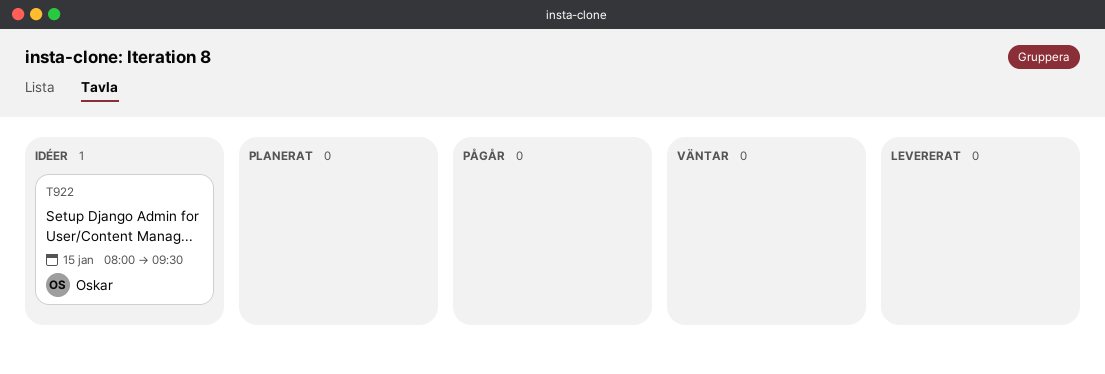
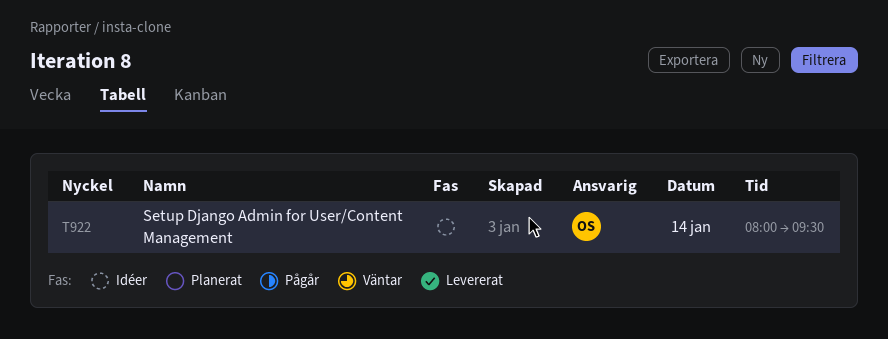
T922, day: Jan 15 -> Jan 14

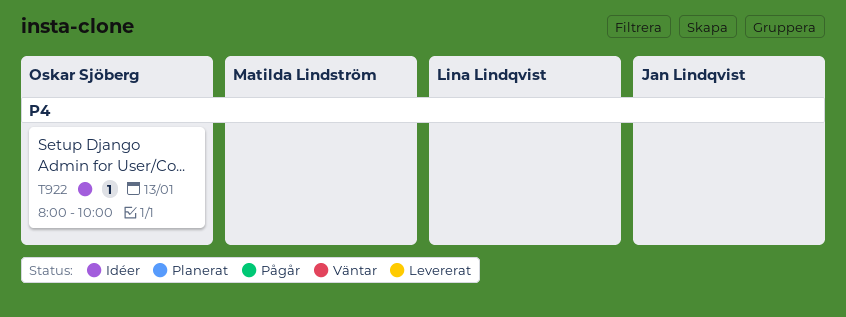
T922, day: Jan 14 -> Jan 13
T922, ends: 09:30 -> 10:00

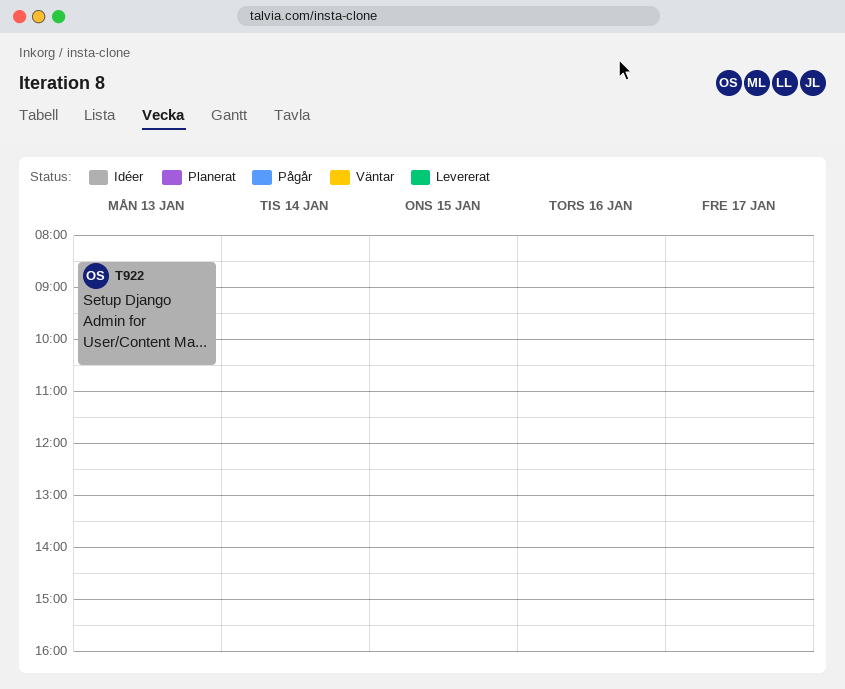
T922, begins: 08:00 -> 08:30
T922, ends: 10:00 -> 10:30

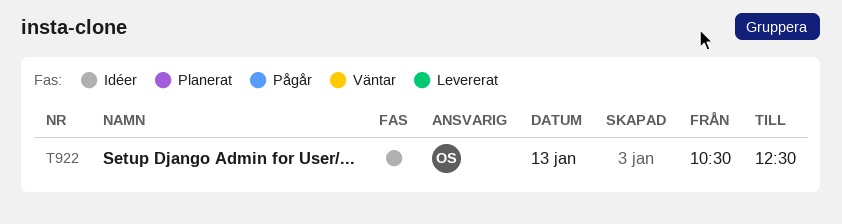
T922, begins: 08:30 -> 10:30
T922, ends: 10:30 -> 12:30

